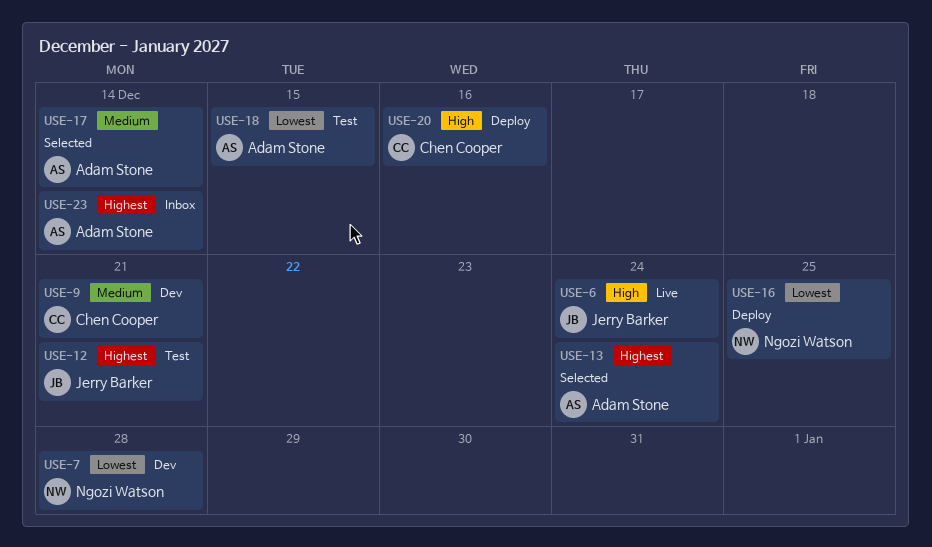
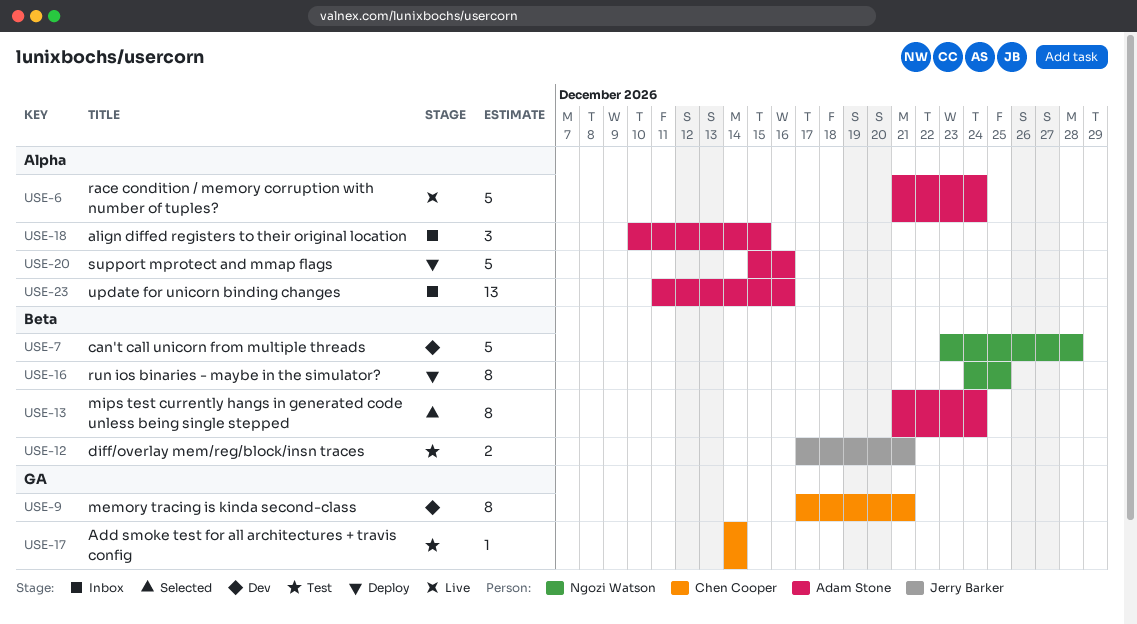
USE-6, owner: Jerry Barker -> Adam Stone
USE-17, status: Selected -> Test
USE-17, owner: Adam Stone -> Chen Cooper
USE-18, status: Test -> Inbox
USE-20, owner: Chen Cooper -> Adam Stone
USE-23, due: Dec 14 -> Dec 16

